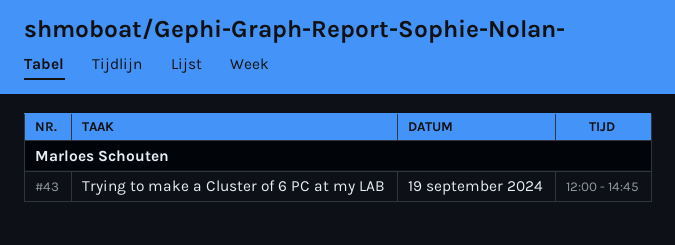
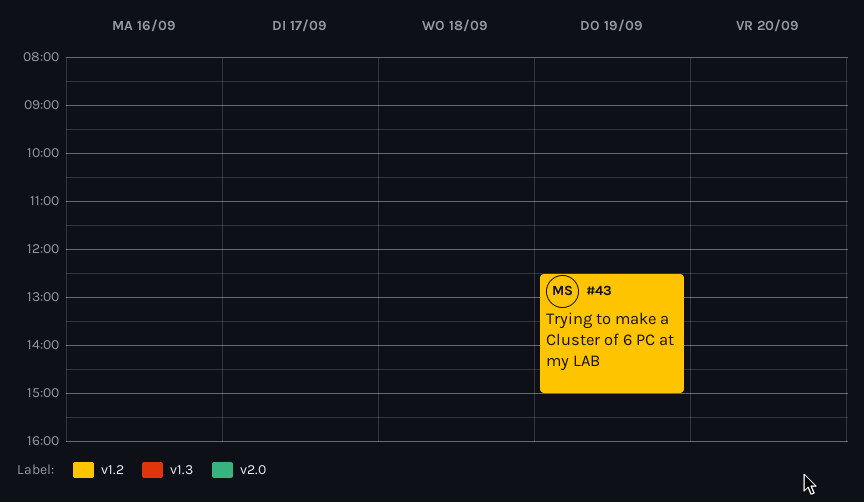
#43, begins: 12:00 -> 12:30
#43, ends: 14:45 -> 15:00

